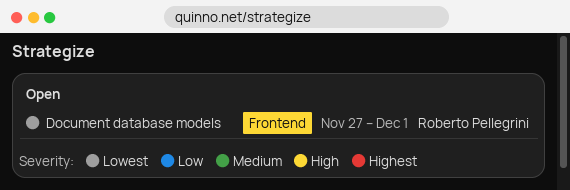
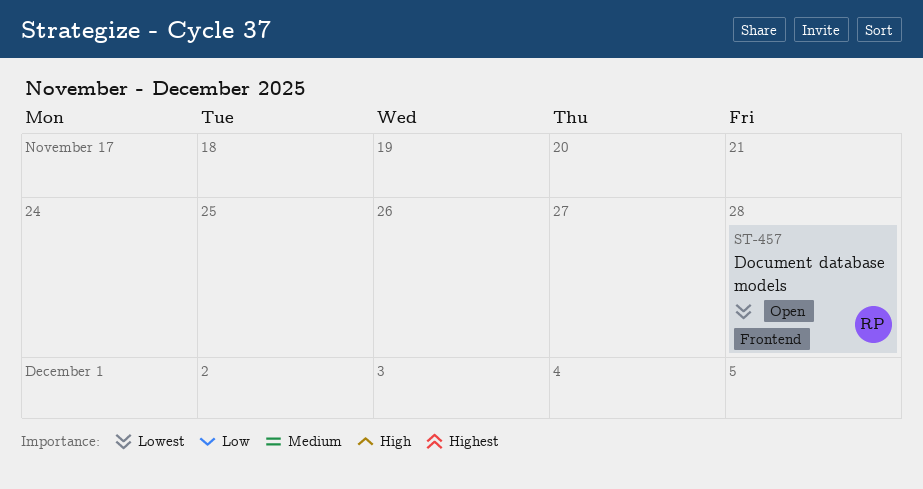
Document database models, due: Dec 1 -> Nov 28

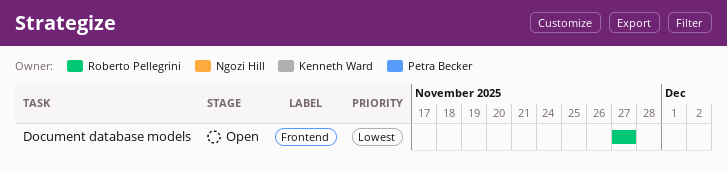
Document database models, due: Nov 28 -> Nov 27

